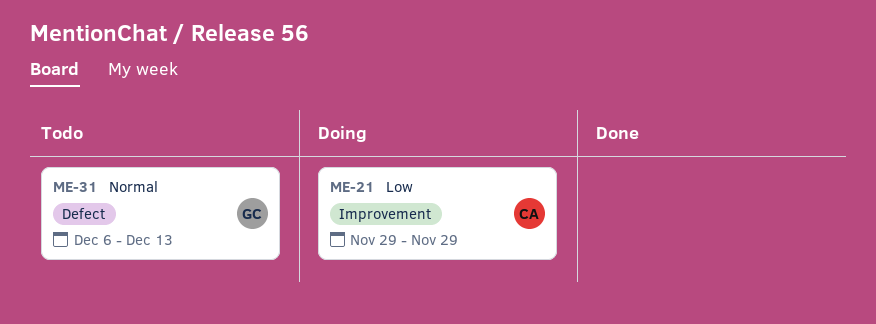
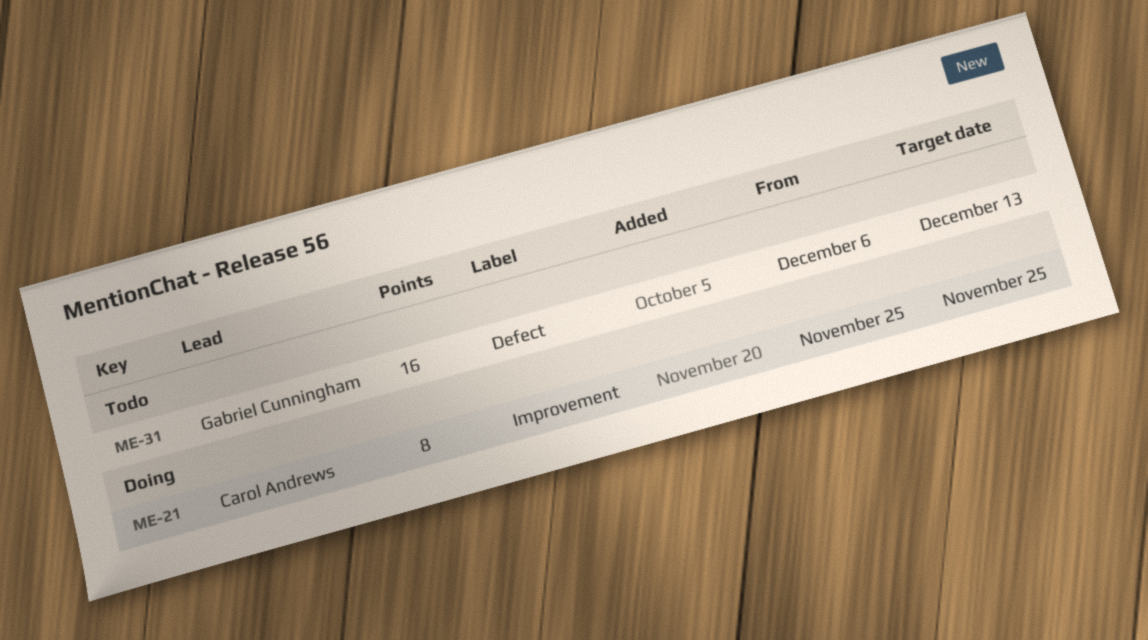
ME-21, start: Nov 29 -> Nov 25
ME-21, due: Nov 29 -> Nov 25

